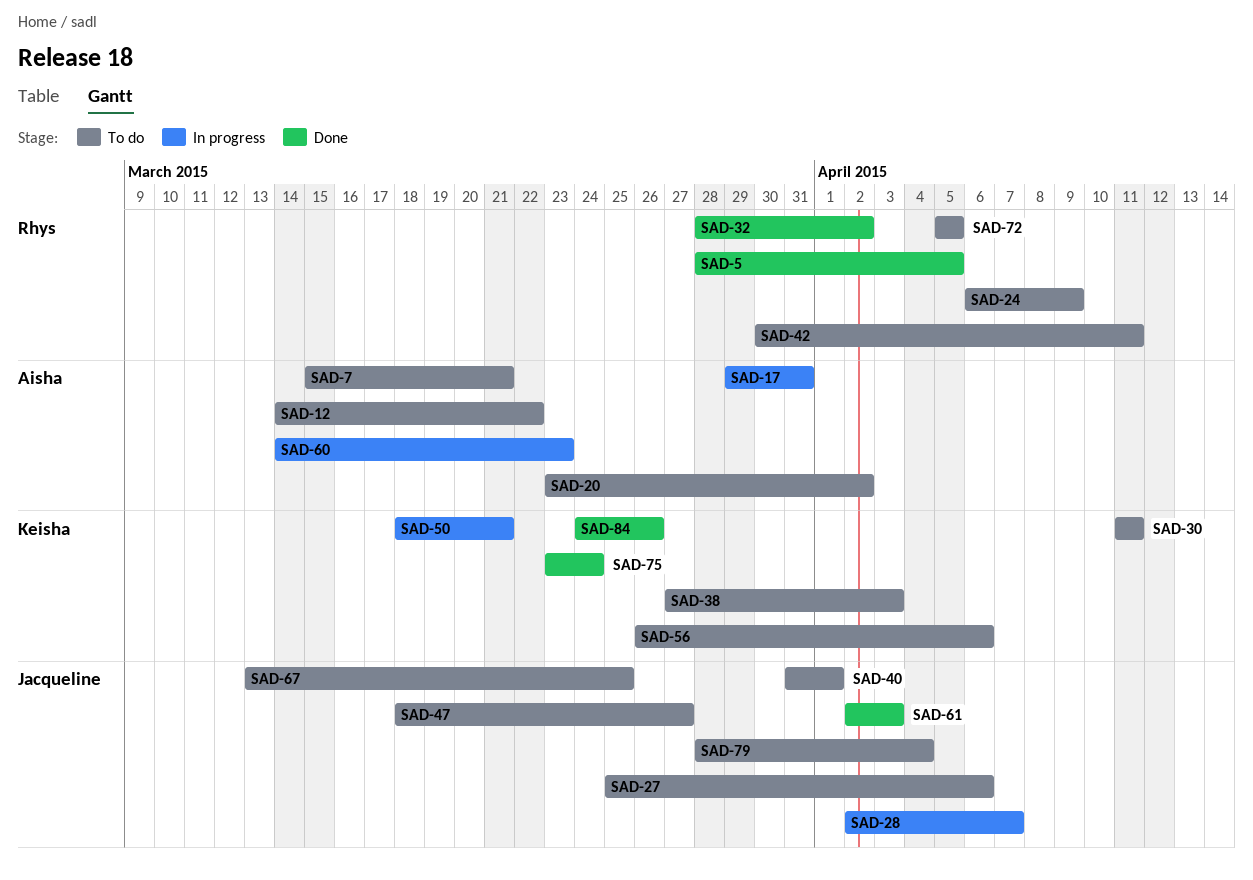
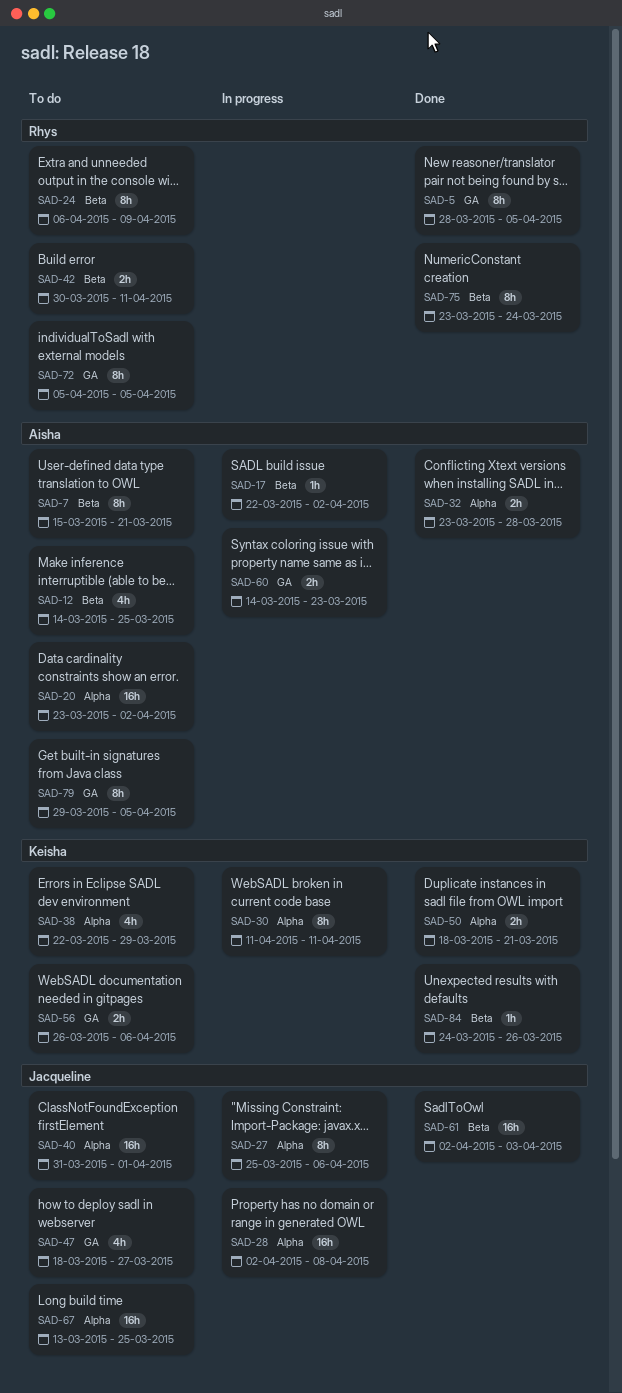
SAD-12, due: Mar 22 -> Mar 25
SAD-17, start: Mar 29 -> Mar 22
SAD-17, due: Mar 31 -> Apr 2
SAD-27, status: To do -> In progress
SAD-28, due: Apr 7 -> Apr 8
SAD-30, status: To do -> In progress
SAD-32, owner: Rhys -> Aisha
SAD-32, start: Mar 28 -> Mar 23
SAD-32, due: Apr 2 -> Mar 28
SAD-38, start: Mar 27 -> Mar 22
SAD-38, due: Apr 3 -> Mar 29
SAD-50, status: In progress -> Done
SAD-75, owner: Keisha -> Rhys
SAD-79, owner: Jacqueline -> Aisha
SAD-79, start: Mar 28 -> Mar 29
SAD-79, due: Apr 4 -> Apr 5

